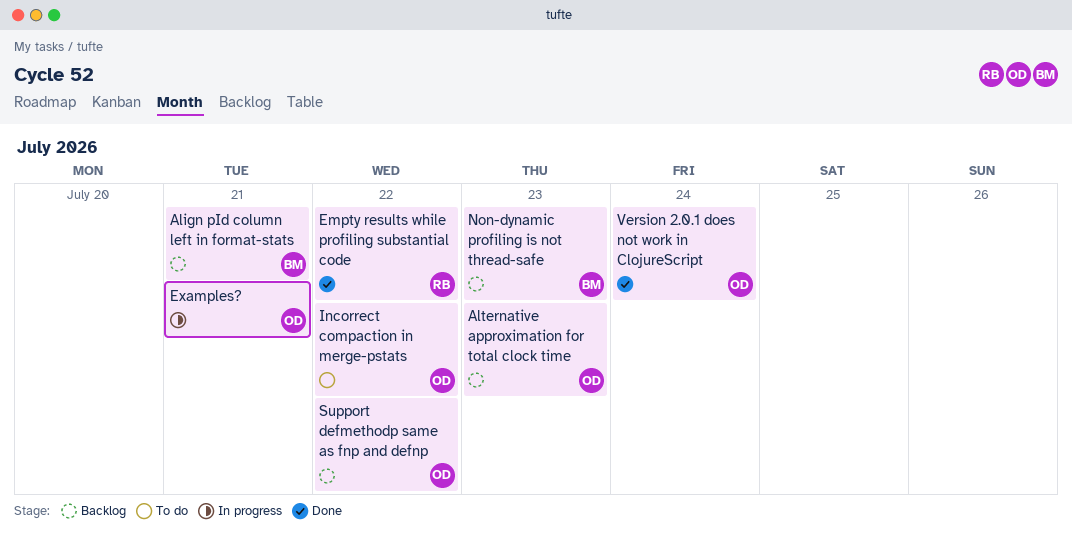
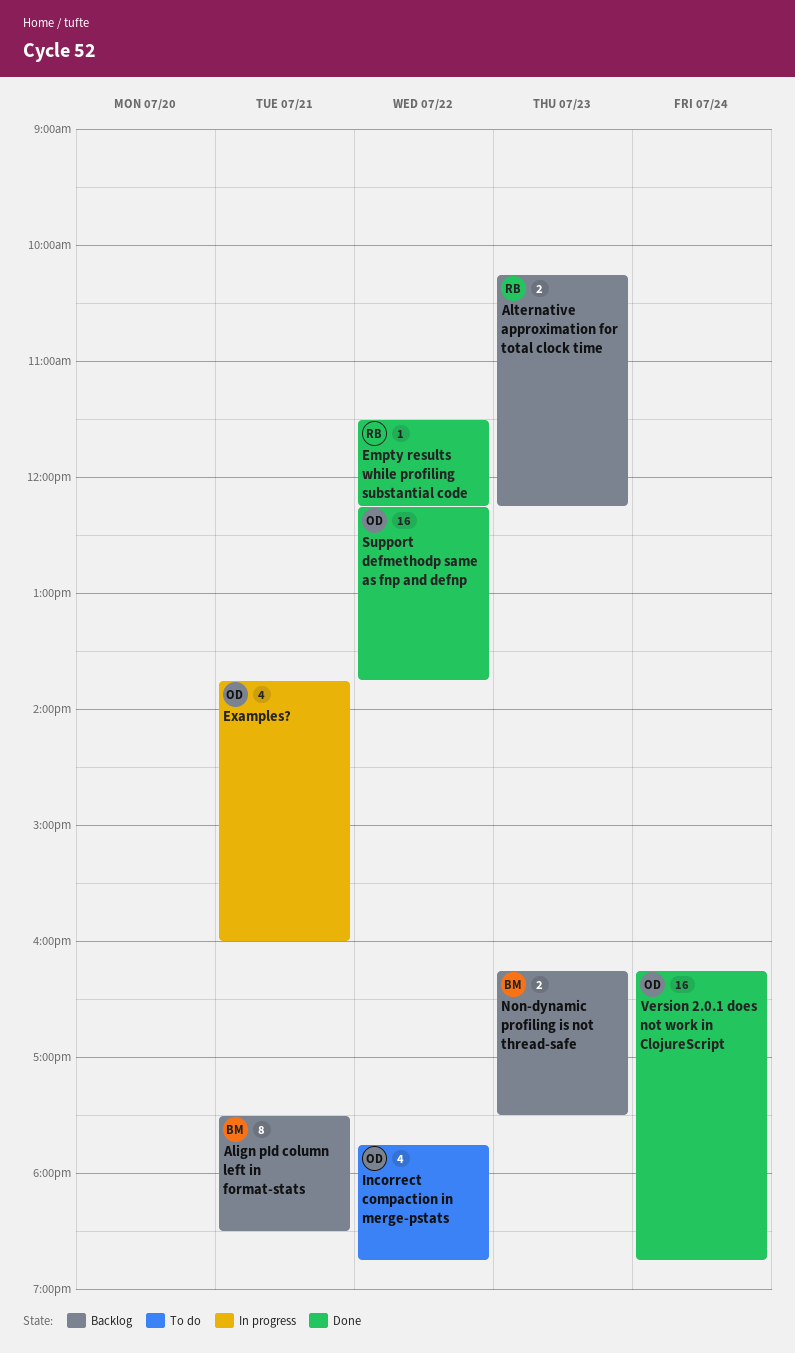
Alternative approximation for total clock time, owner: OD -> RB
Support defmethodp same as fnp and defnp, status: Backlog -> Done

